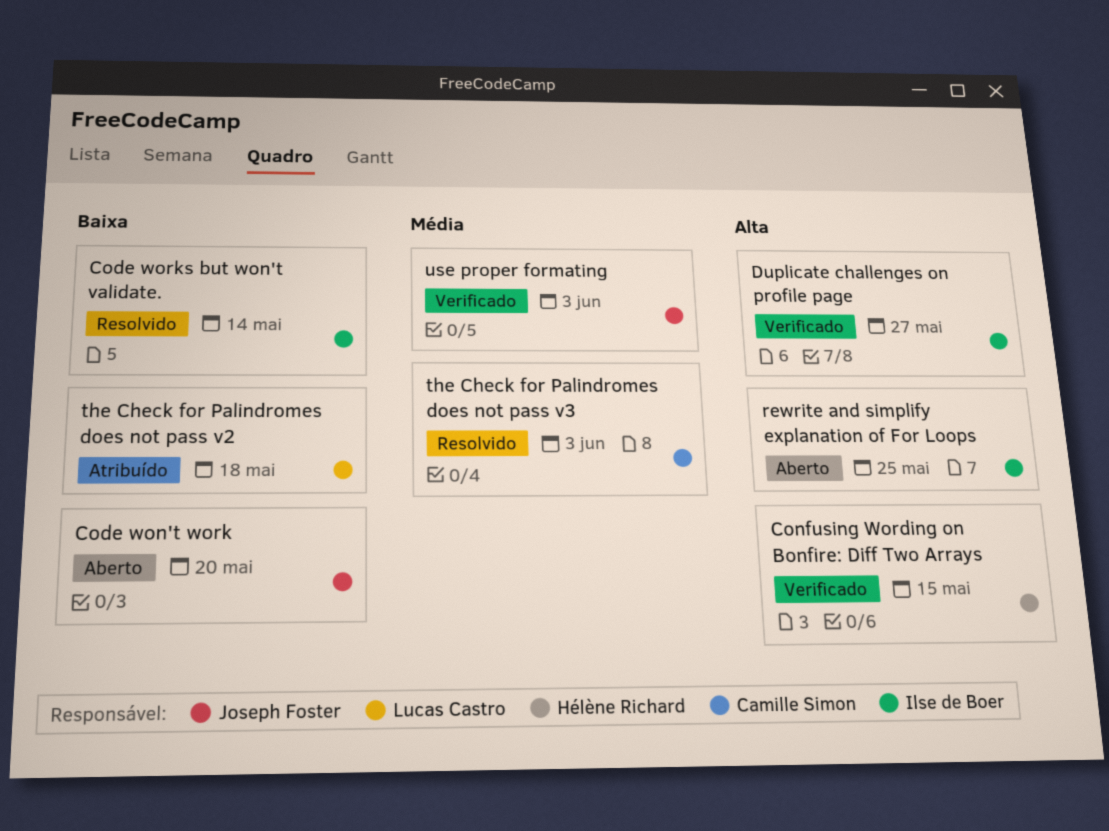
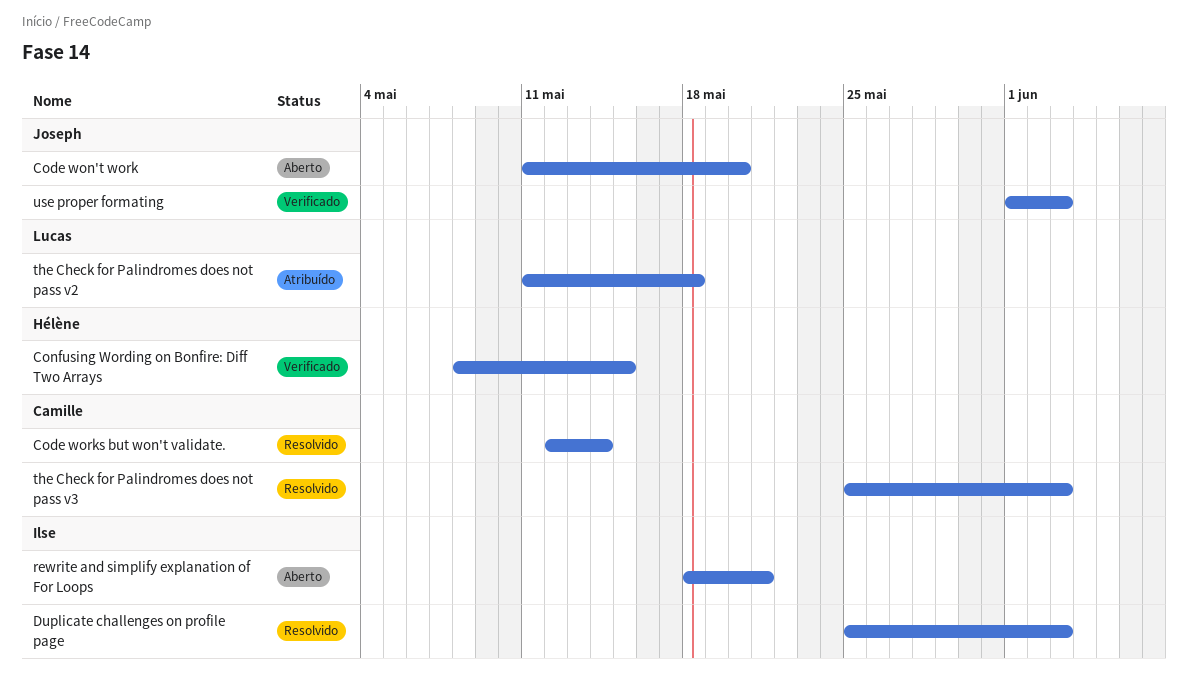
Code works but won't validate., owner: Ilse de Boer -> Camille Simon
Duplicate challenges on profile page, status: Verificado -> Resolvido
Duplicate challenges on profile page, due: May 27 -> Jun 3
rewrite and simplify explanation of For Loops, due: May 25 -> May 21

